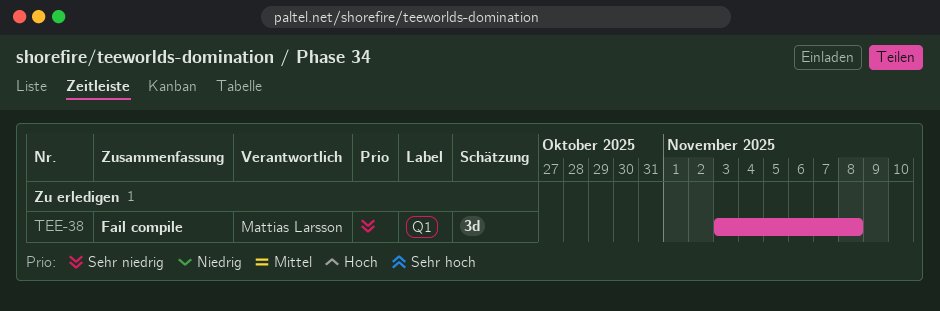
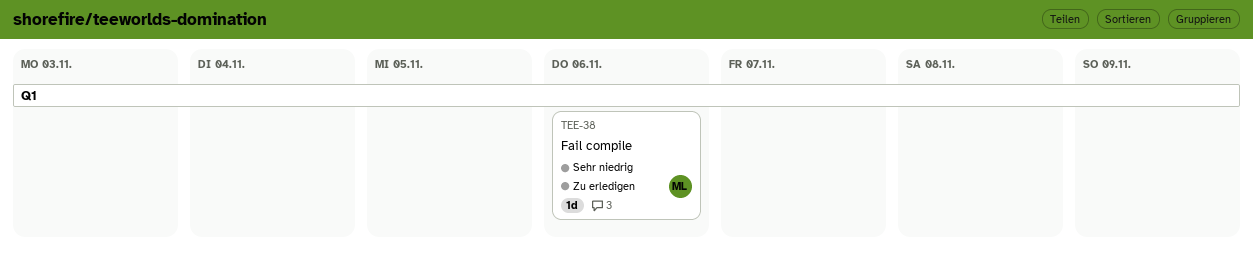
TEE-38, estimate: 3d -> 1d
TEE-38, due: Nov 8 -> Nov 6

